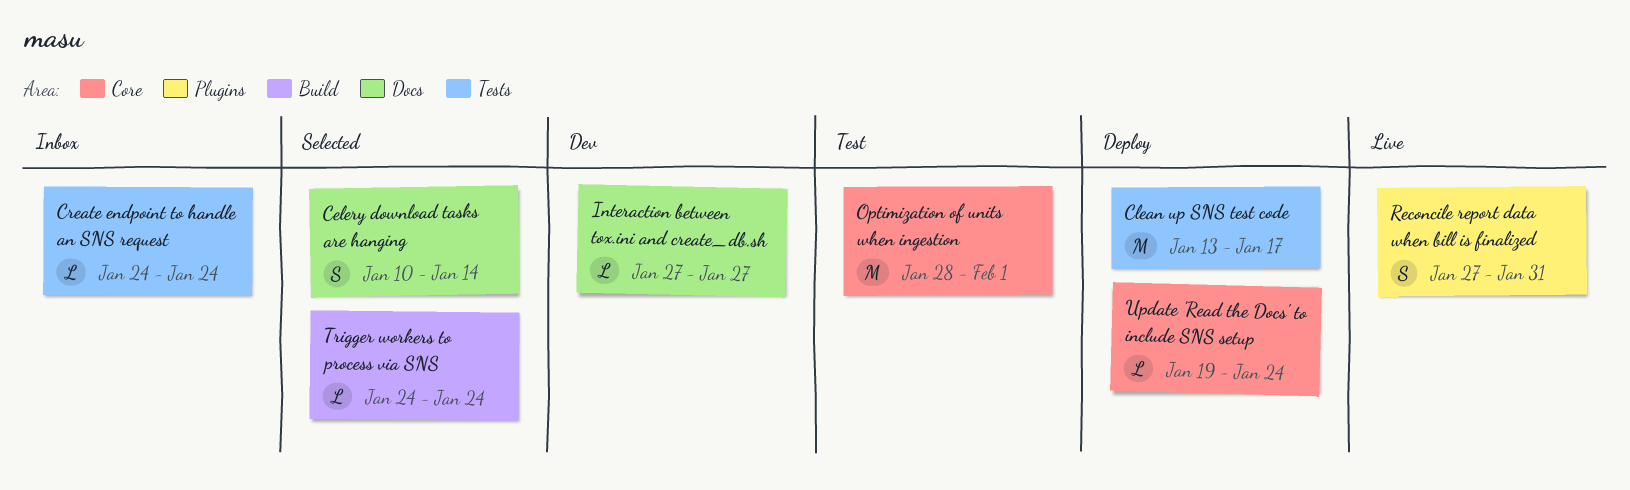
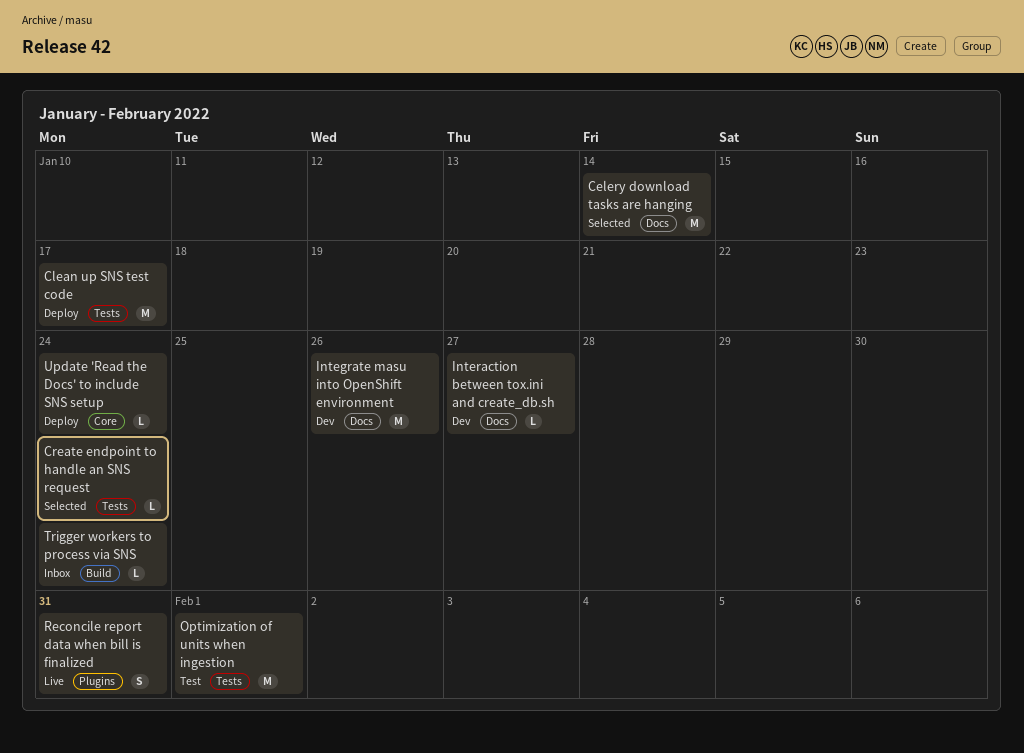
Celery download tasks are hanging, estimate: S -> M
Create endpoint to handle an SNS request, status: Inbox -> Selected
Integrate masu into OpenShift environment: none -> present
Optimization of units when ingestion, label: Core -> Tests
Trigger workers to process via SNS, status: Selected -> Inbox

